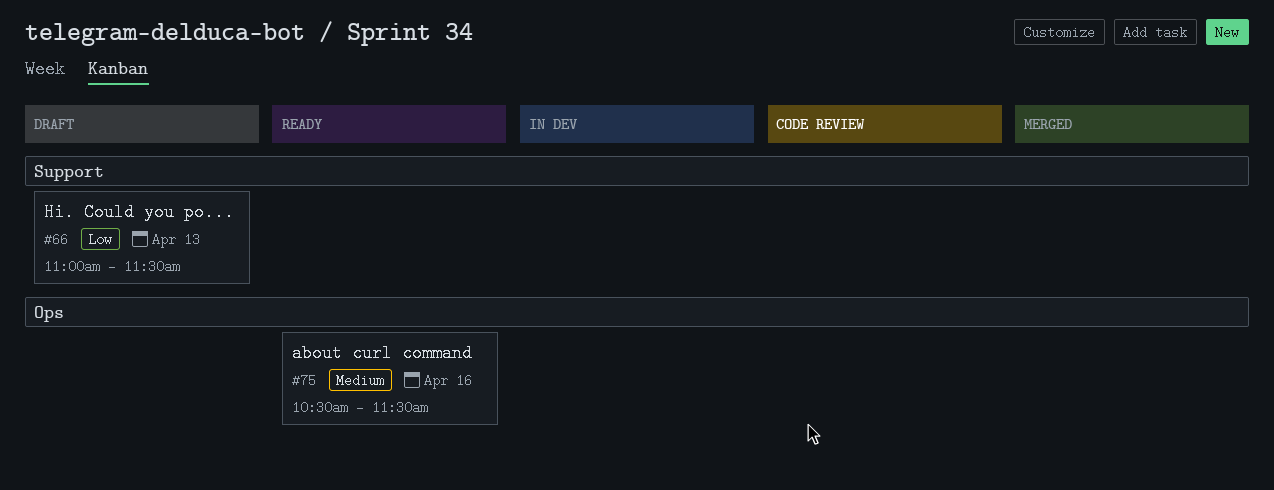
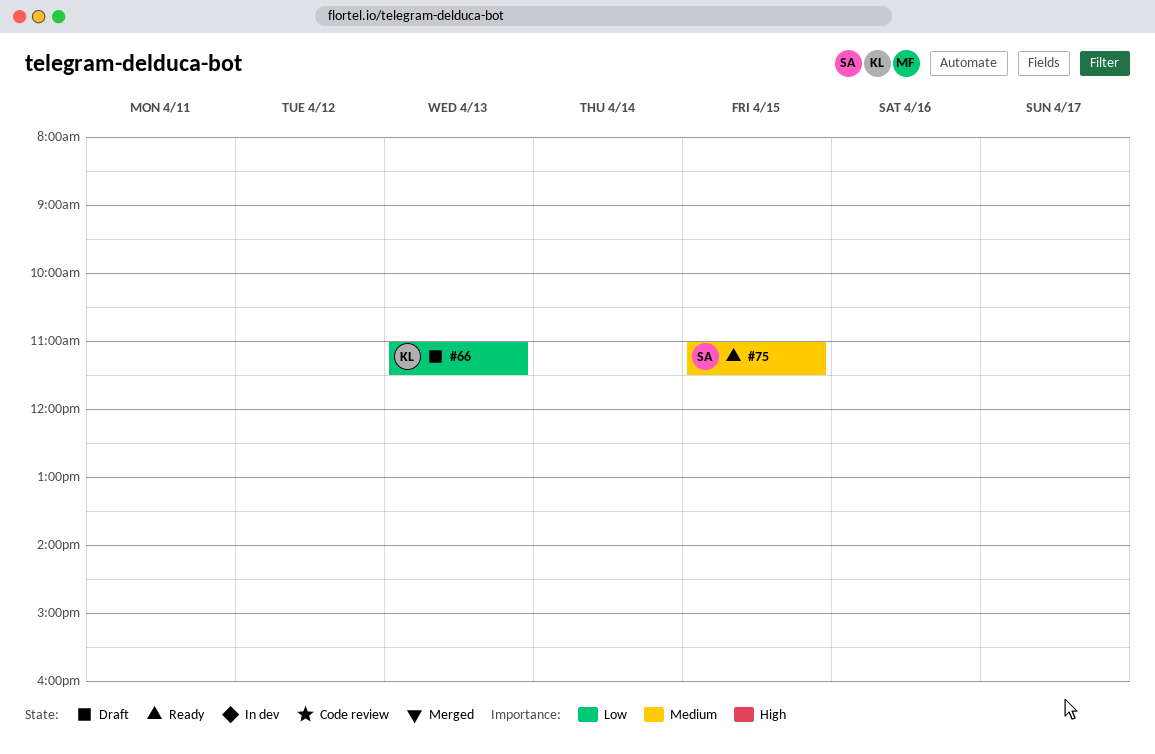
#75, day: Apr 16 -> Apr 15
#75, begins: 10:30 -> 11:00

